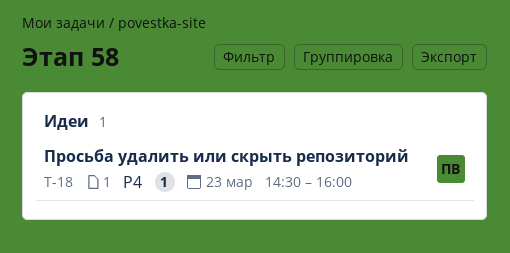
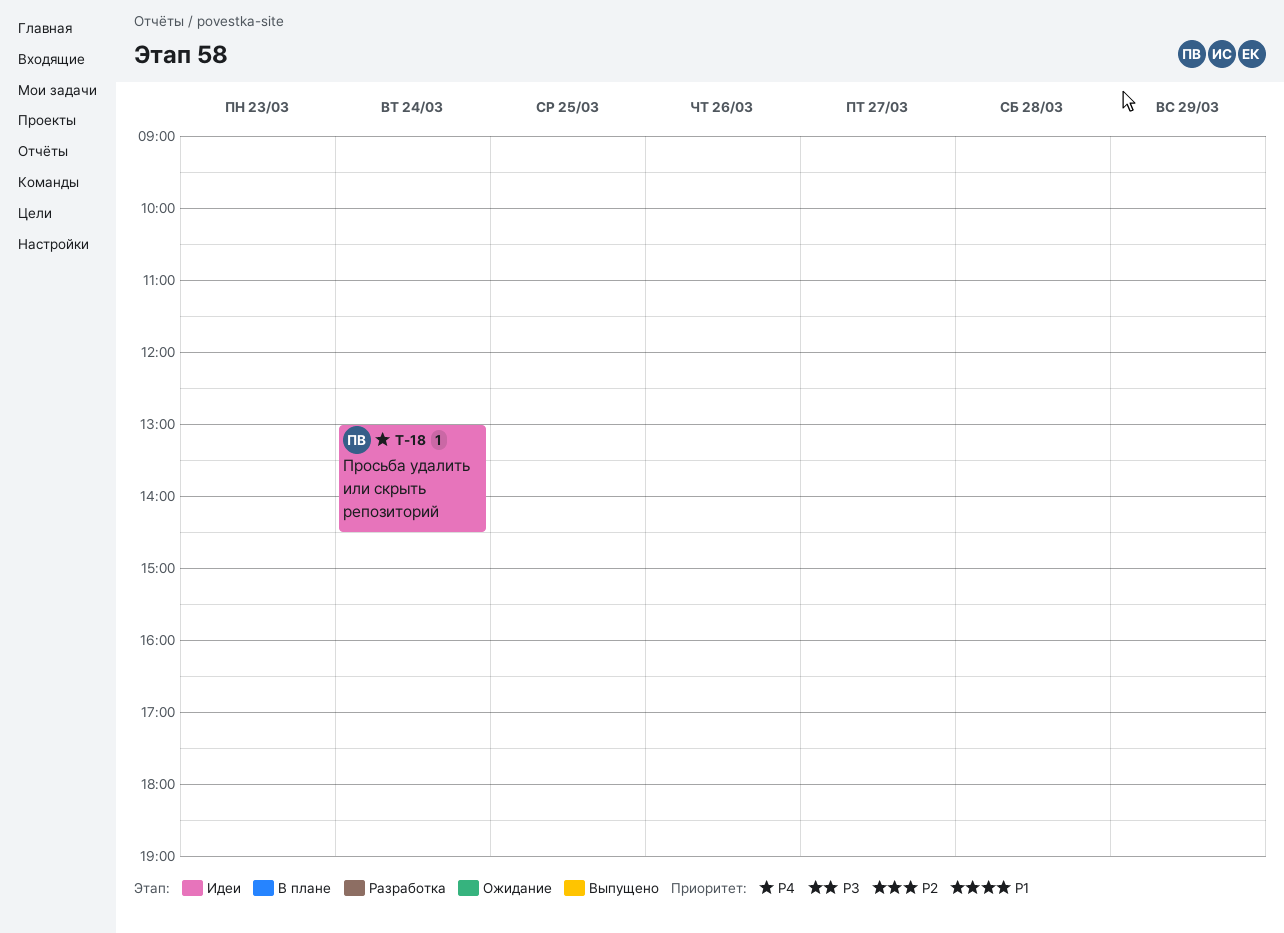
T-18, day: Mar 23 -> Mar 24
T-18, begins: 14:30 -> 13:00
T-18, ends: 16:00 -> 14:30

